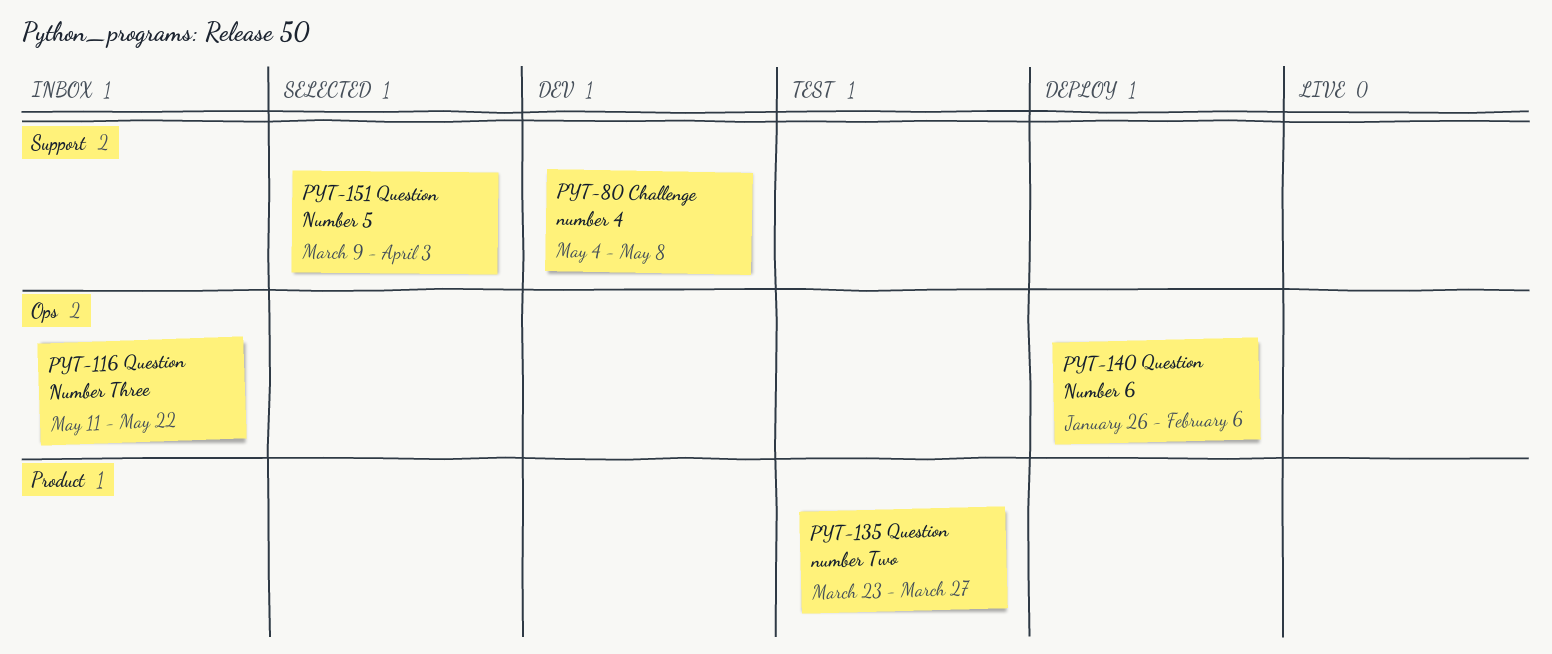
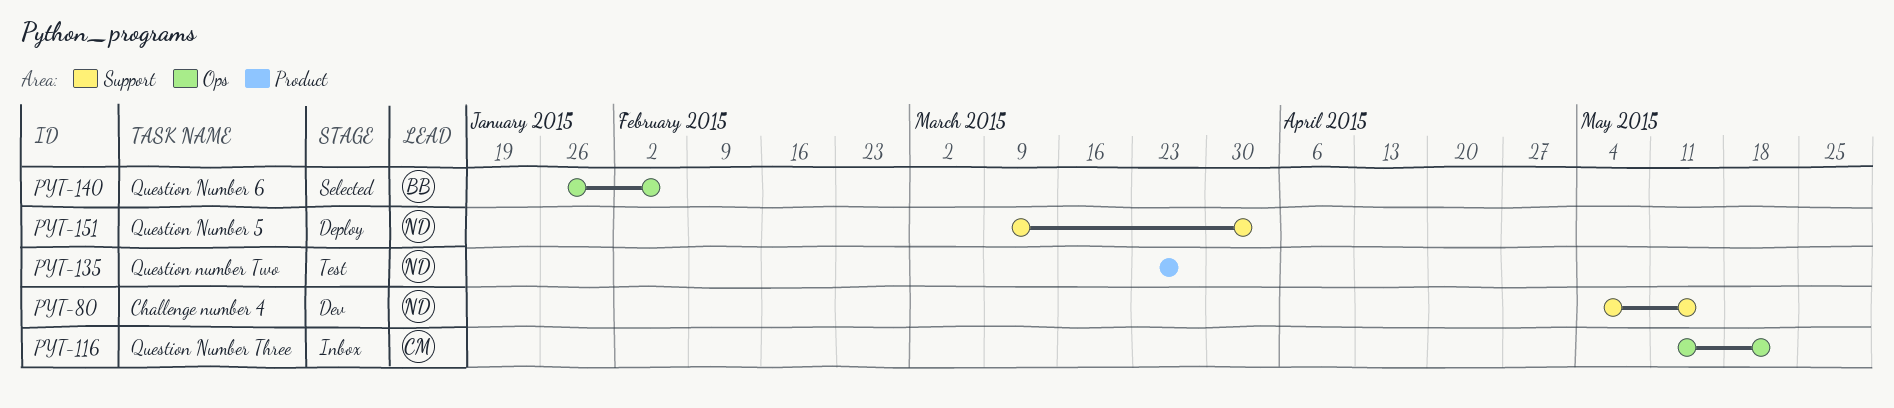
PYT-80, due: May 8 -> May 15
PYT-140, status: Deploy -> Selected
PYT-151, status: Selected -> Deploy

